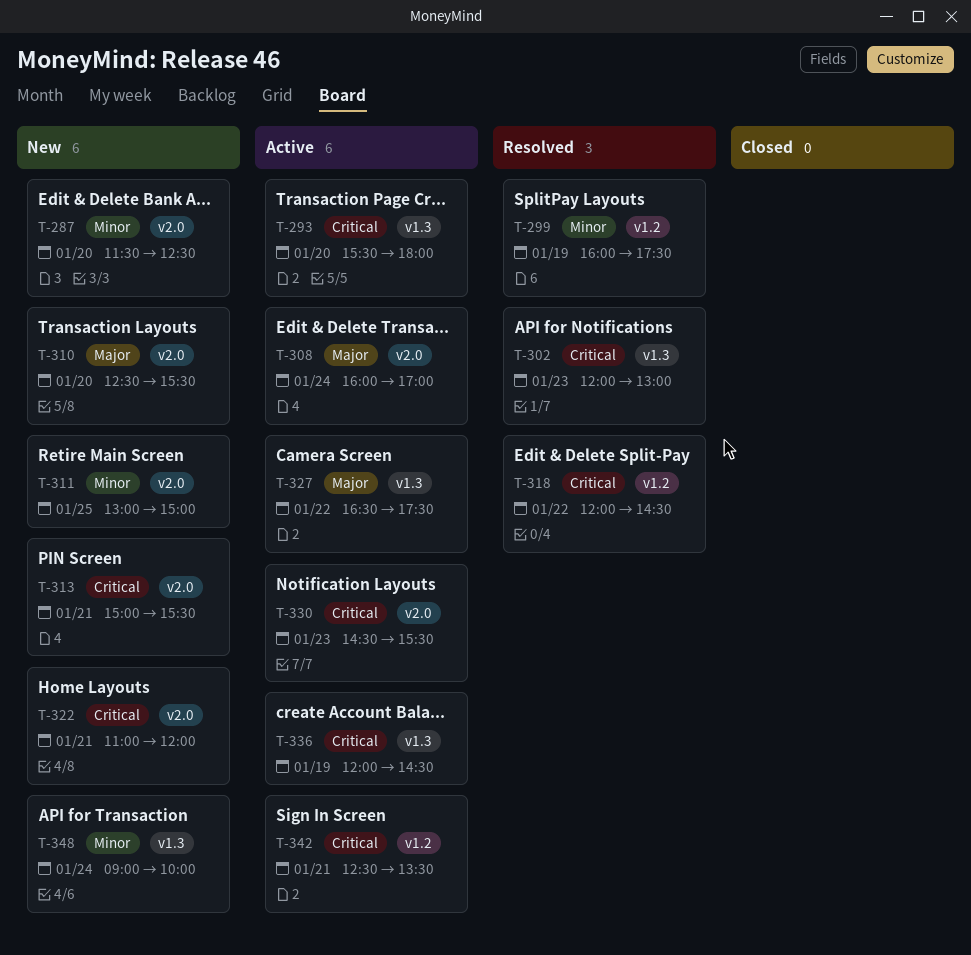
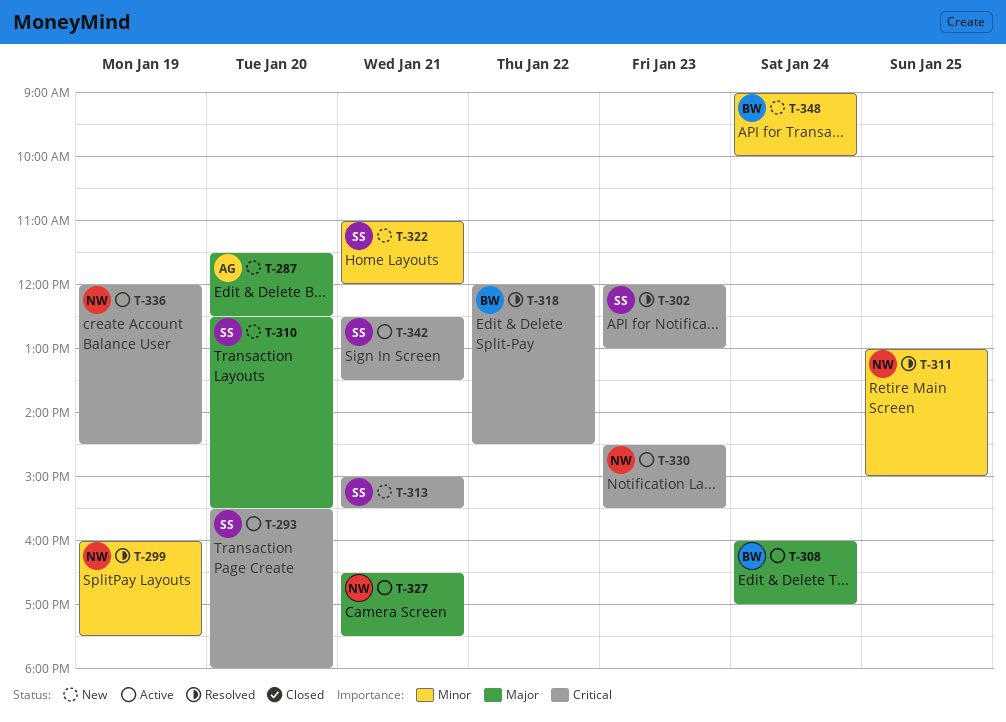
T-287, priority: Minor -> Major
T-311, status: New -> Resolved
T-322, priority: Critical -> Minor
T-327, day: Jan 22 -> Jan 21

